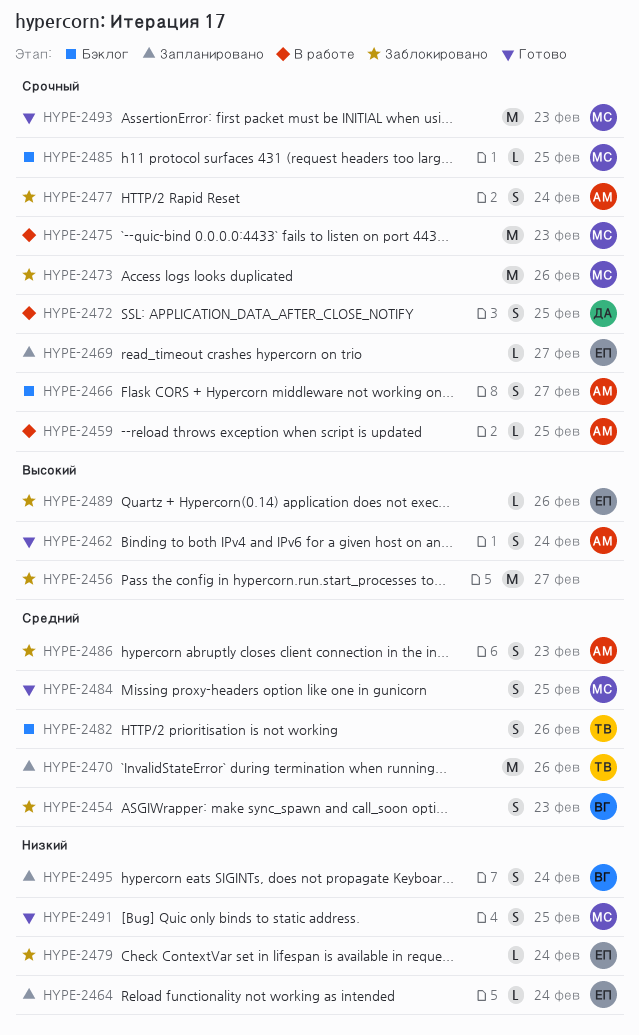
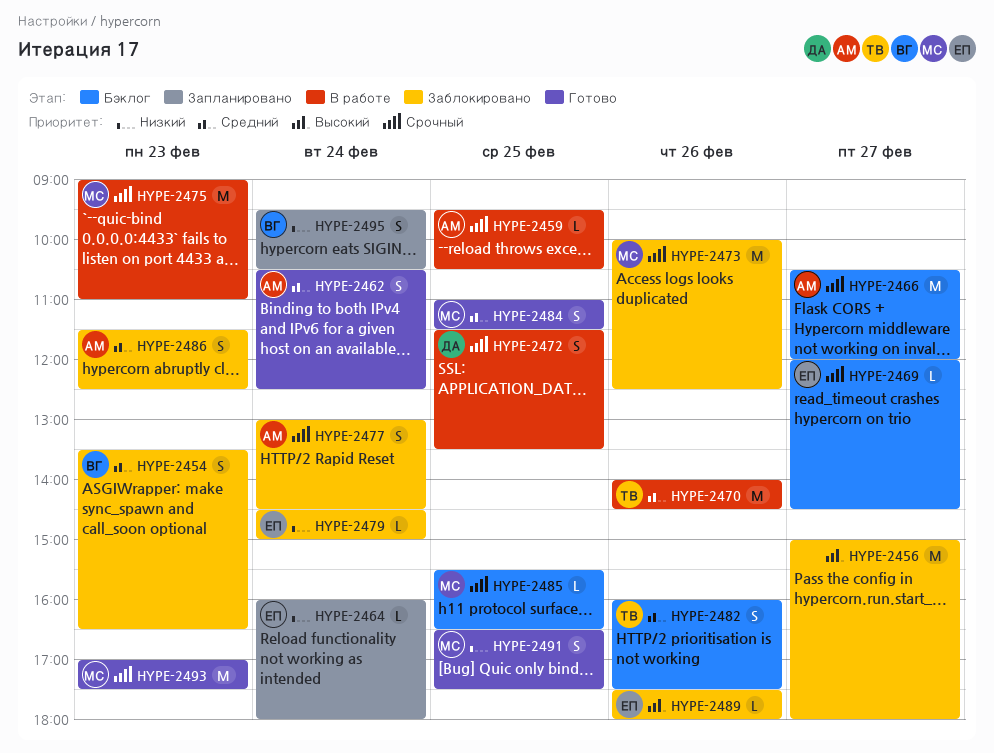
HYPE-2462, priority: Высокий -> Средний
HYPE-2466, estimate: S -> M
HYPE-2469, status: Запланировано -> Бэклог
HYPE-2470, status: Запланировано -> В работе

